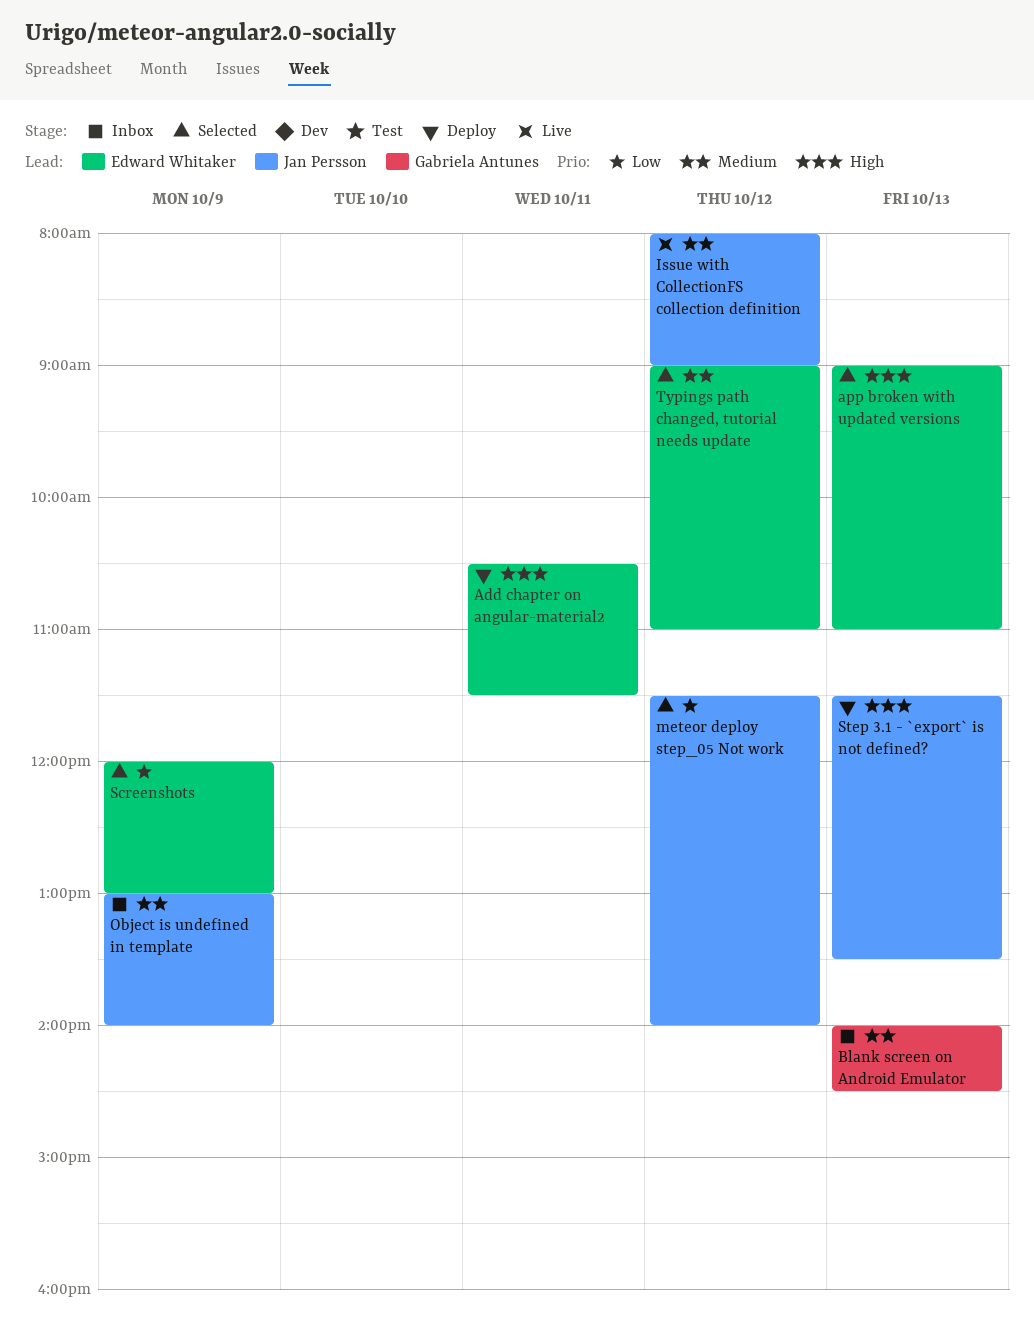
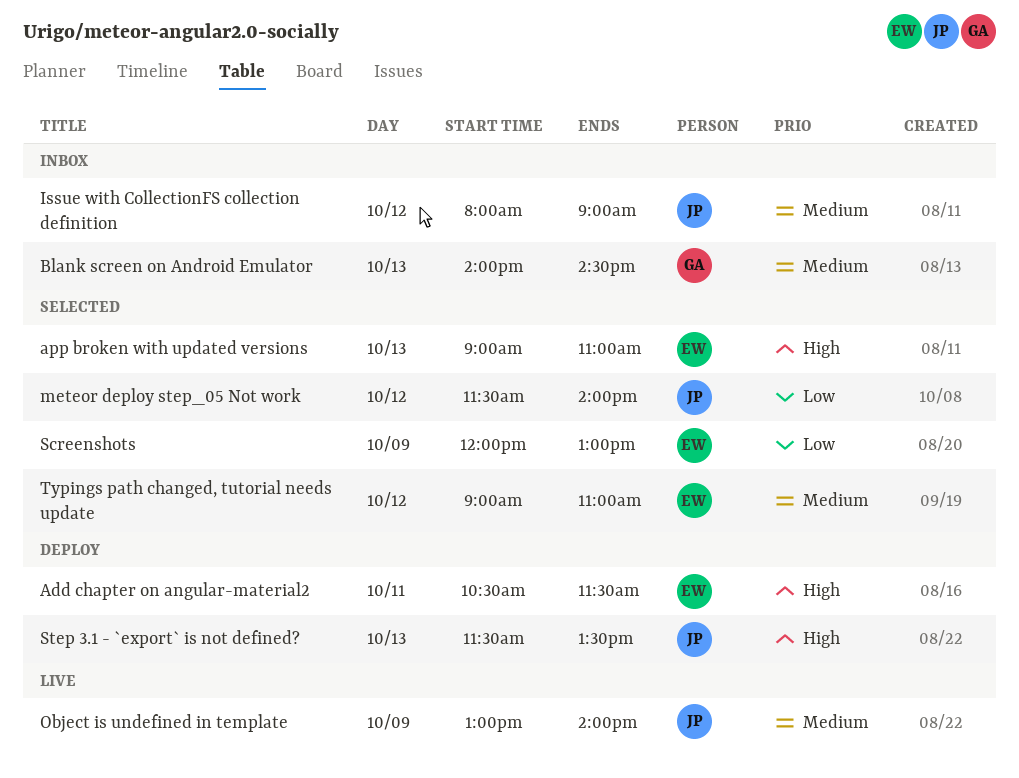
Issue with CollectionFS collection definition, status: Live -> Inbox
Object is undefined in template, status: Inbox -> Live

